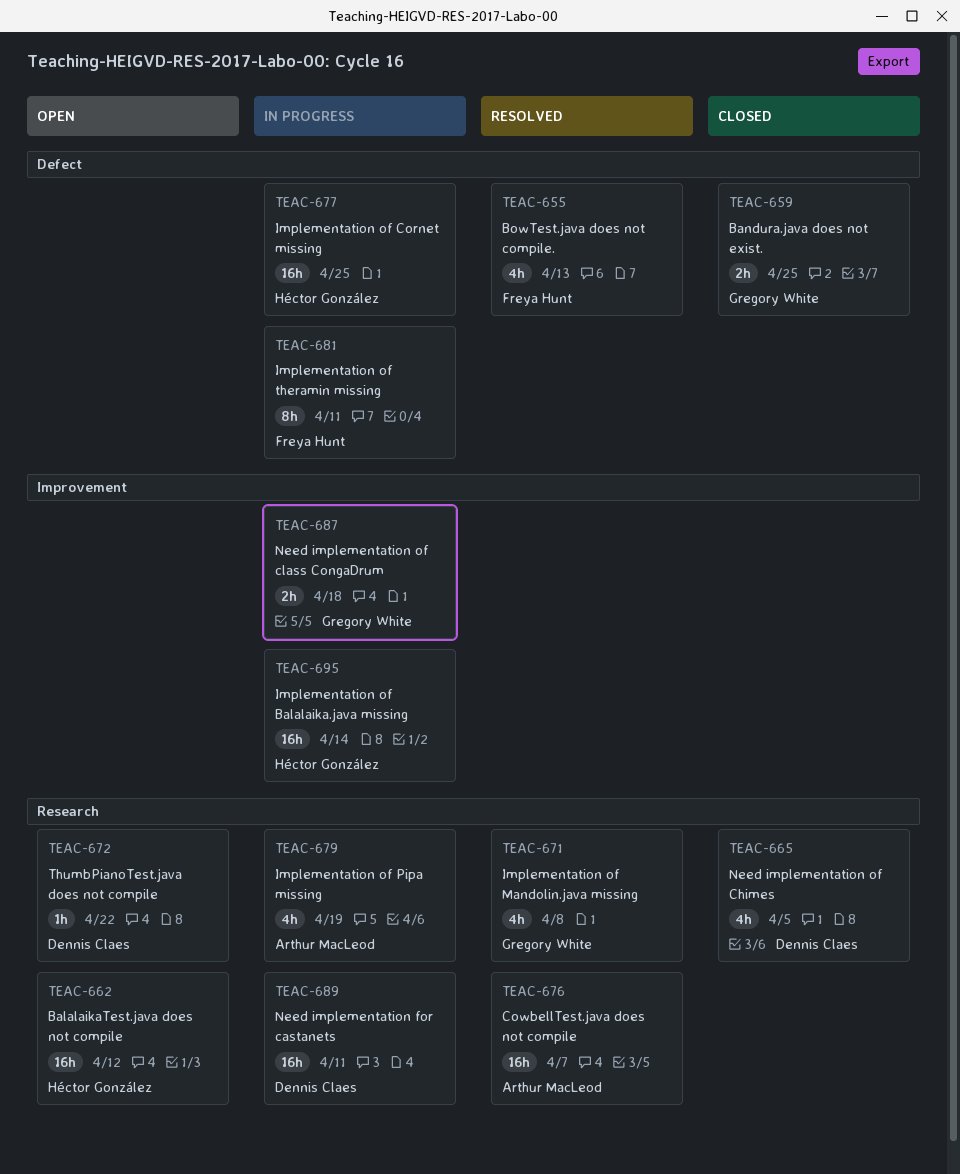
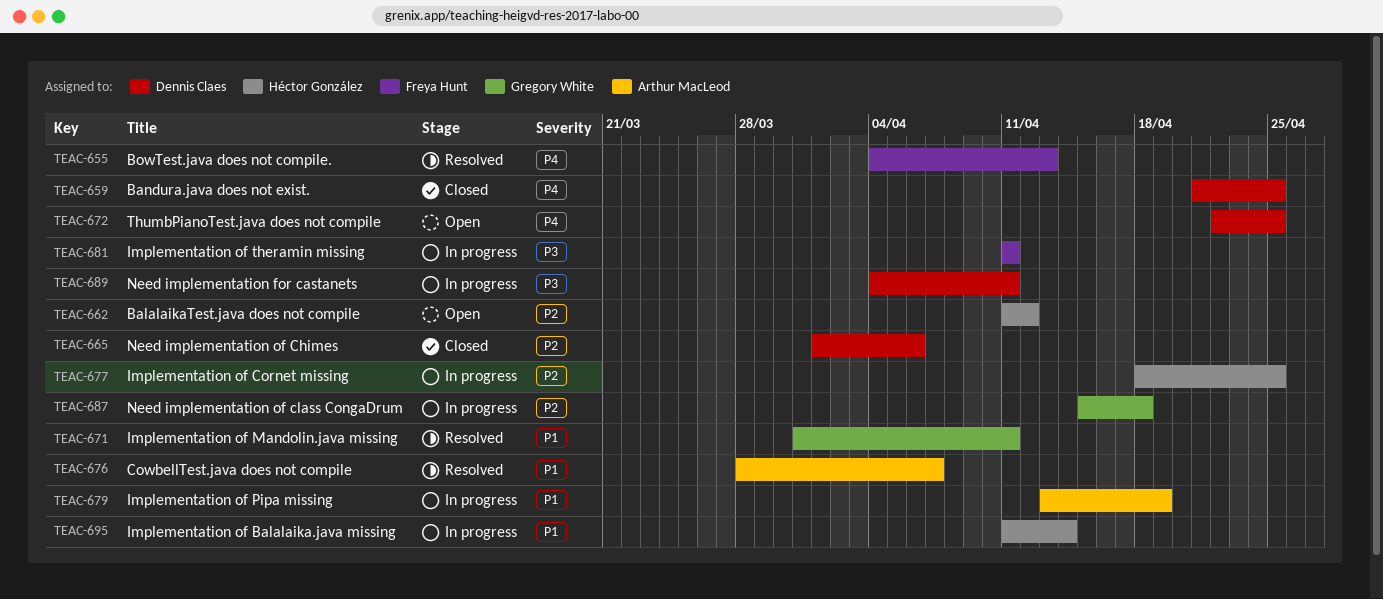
TEAC-659, owner: Gregory White -> Dennis Claes
TEAC-665, due: Apr 5 -> Apr 6
TEAC-671, due: Apr 8 -> Apr 11
TEAC-672, due: Apr 22 -> Apr 25

